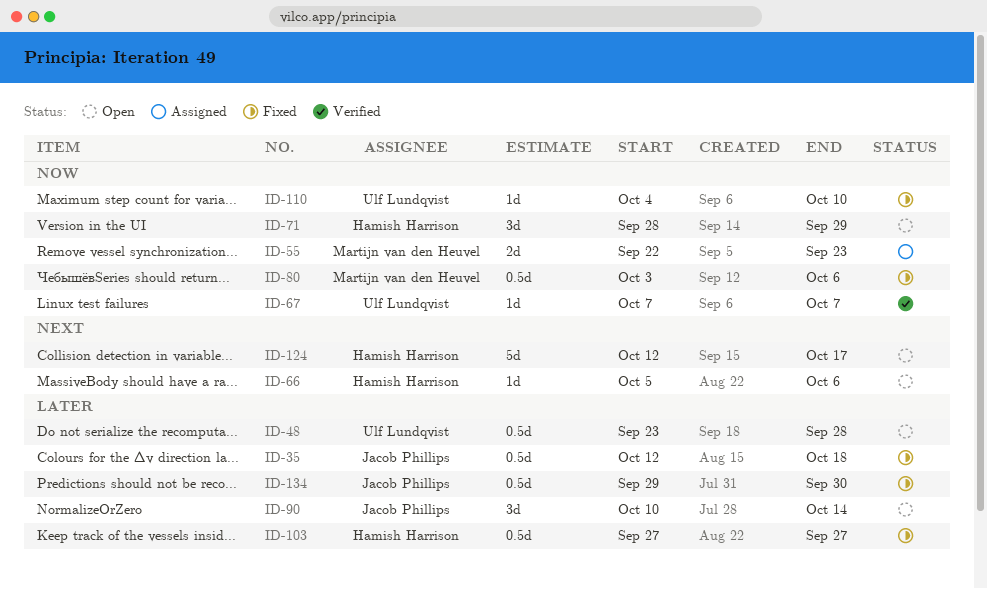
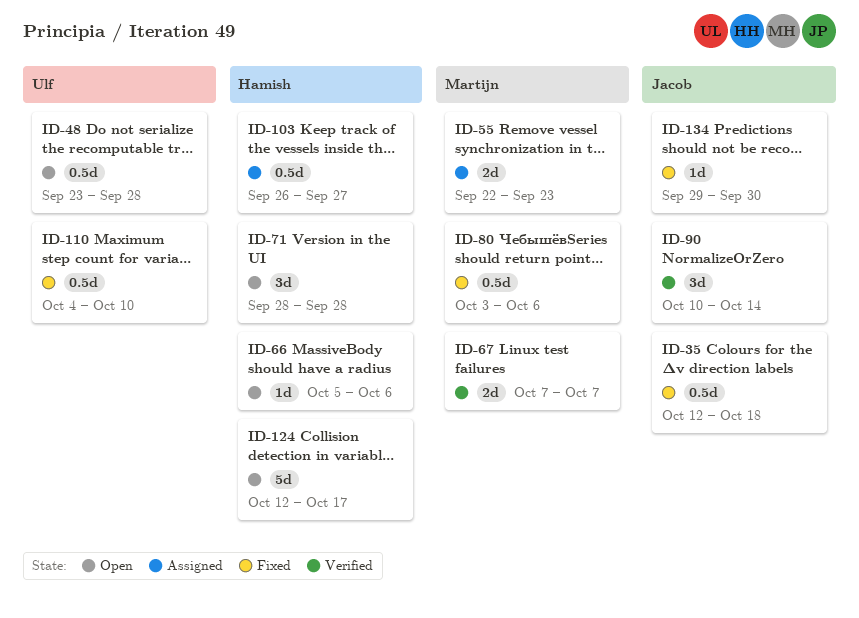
ID-67, owner: Ulf Lundqvist -> Martijn van den Heuvel
ID-67, estimate: 1d -> 2d
ID-71, due: Sep 29 -> Sep 28
ID-90, status: Open -> Verified
ID-103, status: Fixed -> Assigned
ID-103, start: Sep 27 -> Sep 26
ID-110, estimate: 1d -> 0.5d
ID-134, estimate: 0.5d -> 1d

